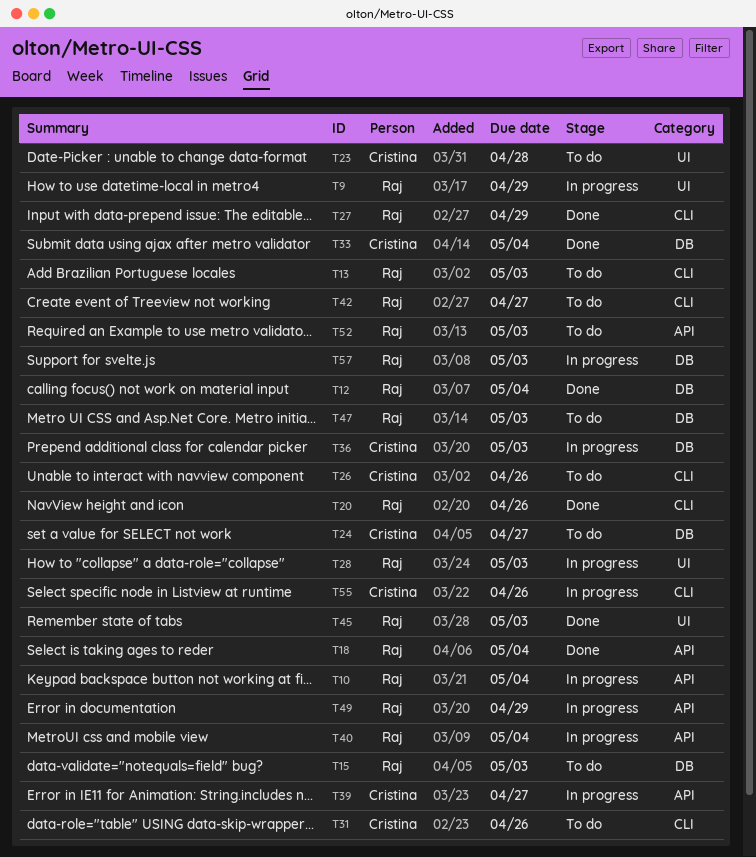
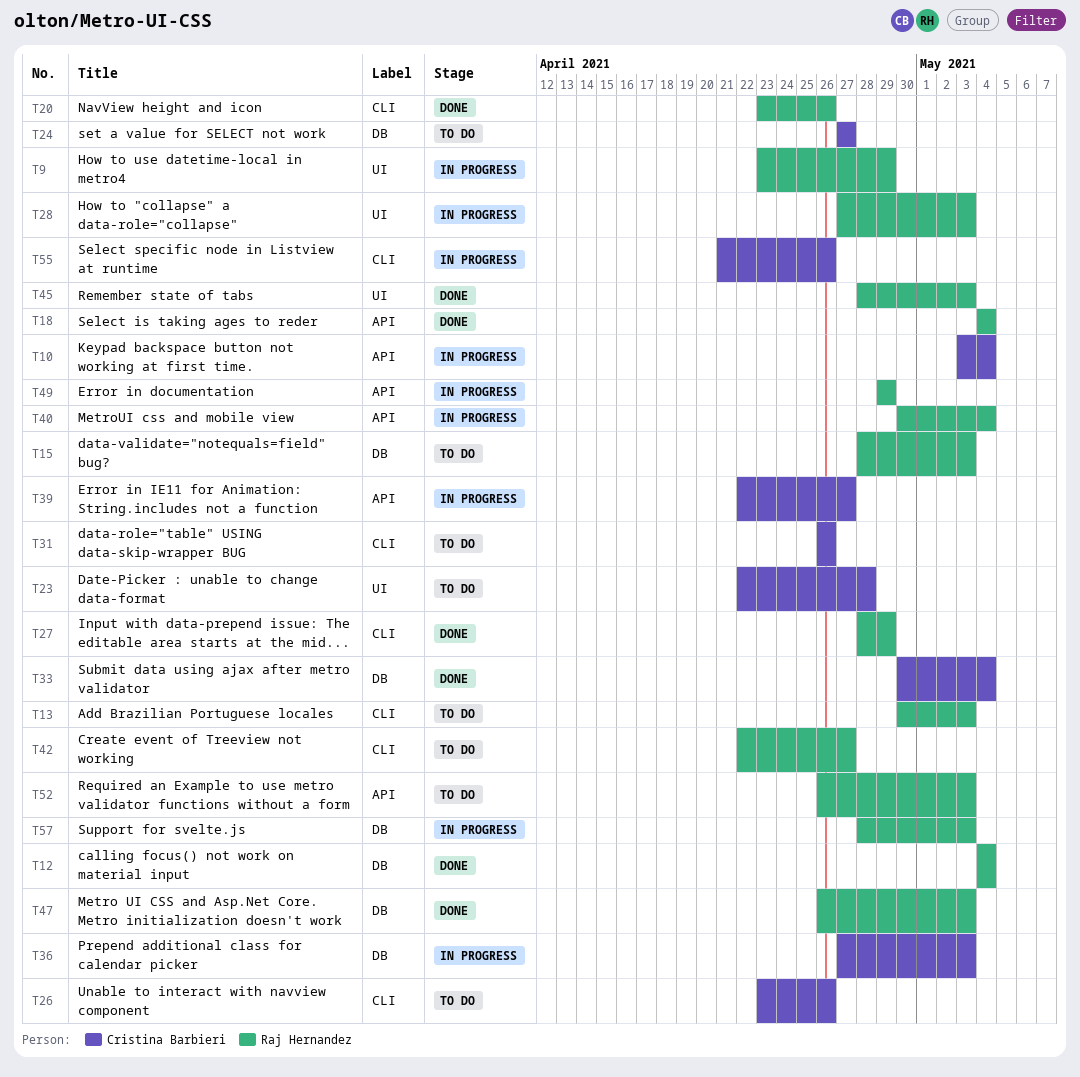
T10, owner: Raj Hernandez -> Cristina Barbieri
T47, status: To do -> Done

